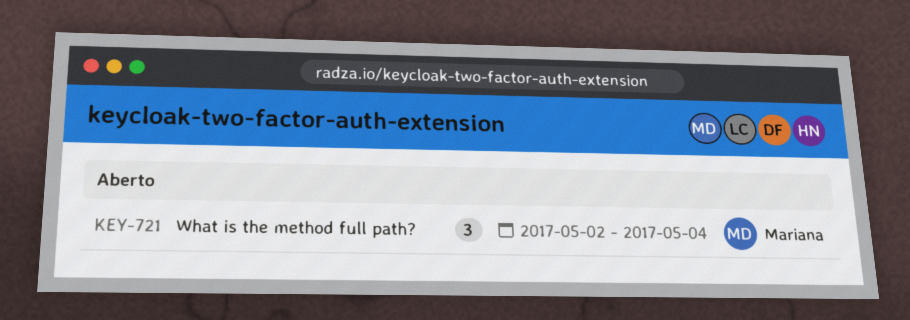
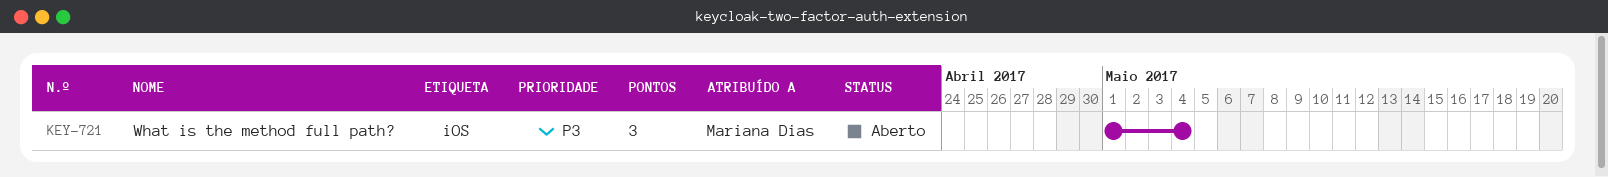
KEY-721, start: May 2 -> May 1

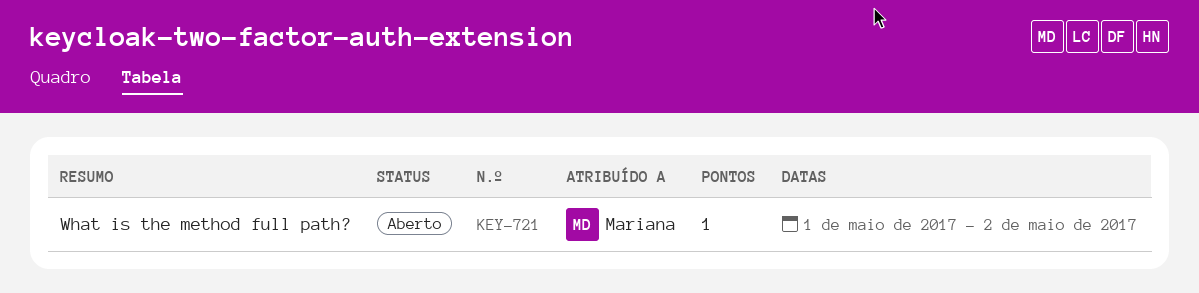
KEY-721, estimate: 3 -> 1
KEY-721, due: May 4 -> May 2

